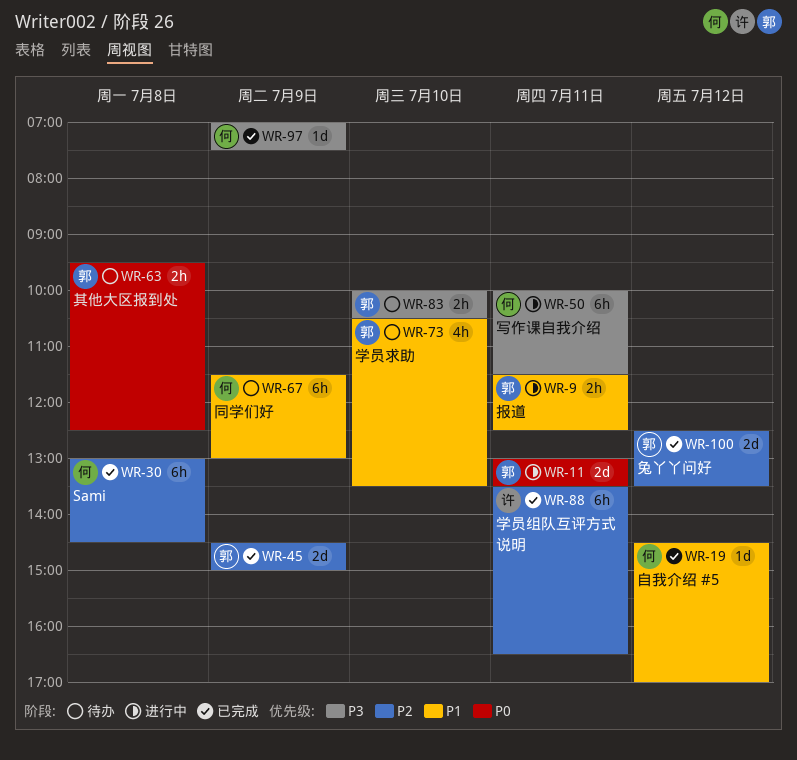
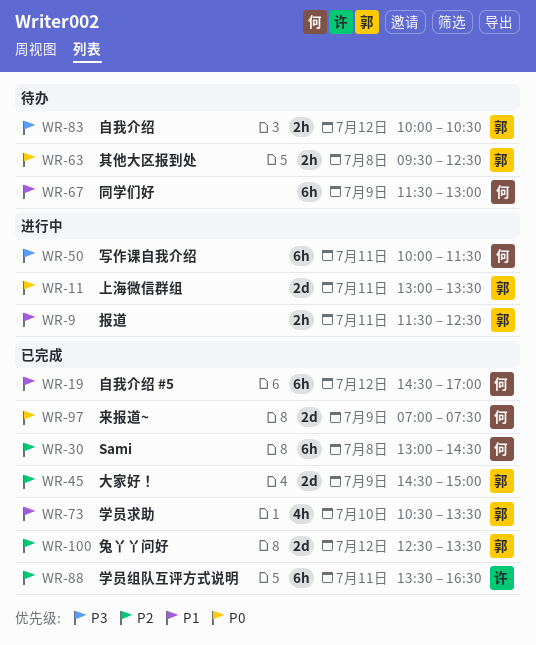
WR-19, estimate: 1d -> 6h
WR-73, status: 待办 -> 已完成
WR-83, day: Jul 10 -> Jul 12
WR-97, priority: P3 -> P0
WR-97, estimate: 1d -> 2d

